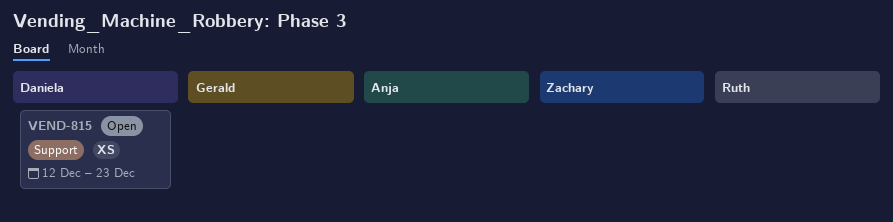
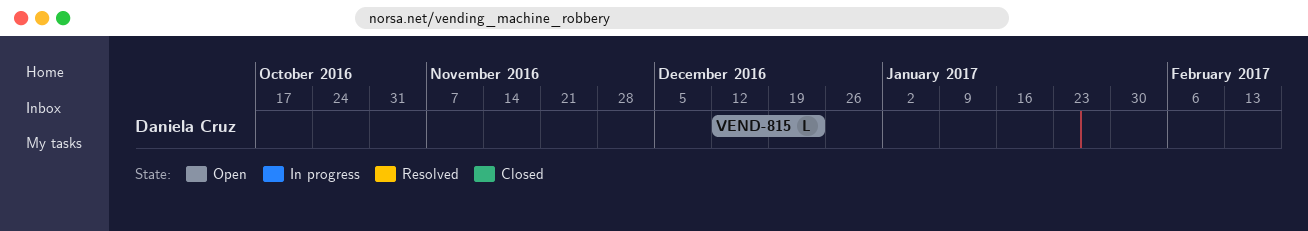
VEND-815, estimate: XS -> L

